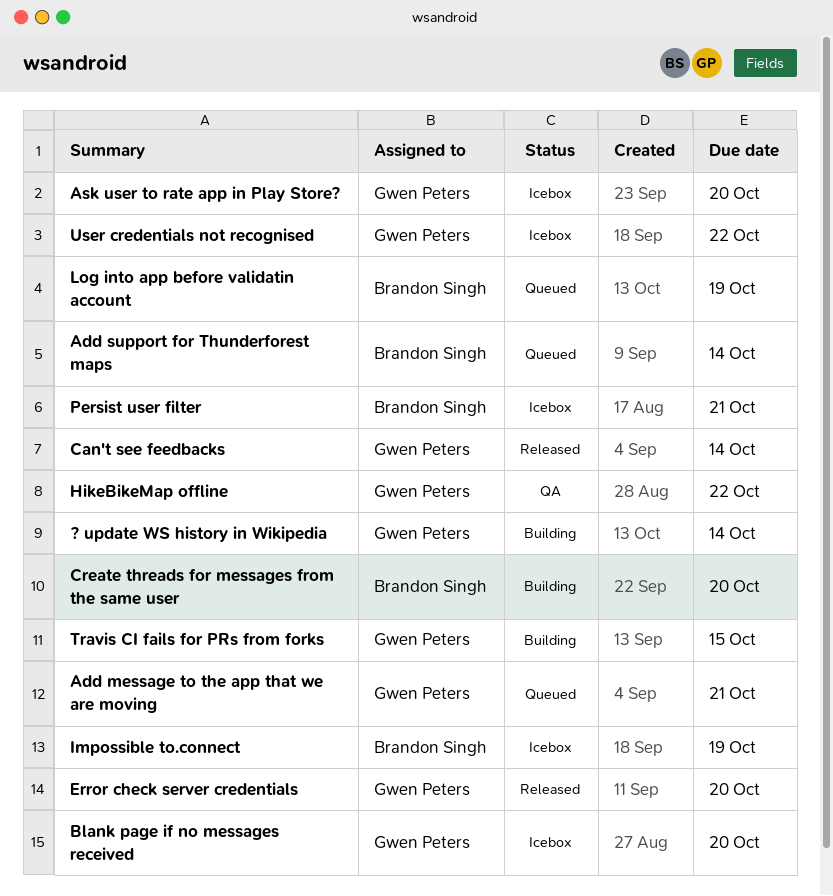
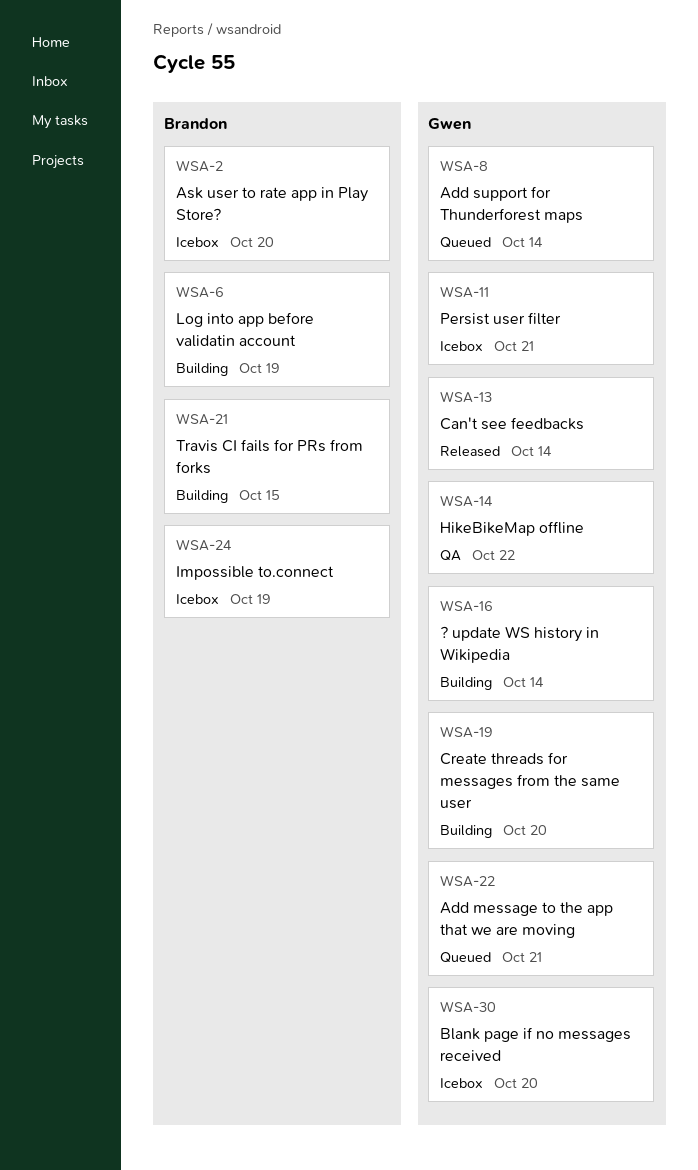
Add support for Thunderforest maps, owner: Brandon Singh -> Gwen Peters
Ask user to rate app in Play Store?, owner: Gwen Peters -> Brandon Singh
Create threads for messages from the same user, owner: Brandon Singh -> Gwen Peters
Error check server credentials: present -> none
Log into app before validatin account, status: Queued -> Building
Persist user filter, owner: Brandon Singh -> Gwen Peters
Travis CI fails for PRs from forks, owner: Gwen Peters -> Brandon Singh
User credentials not recognised: present -> none

